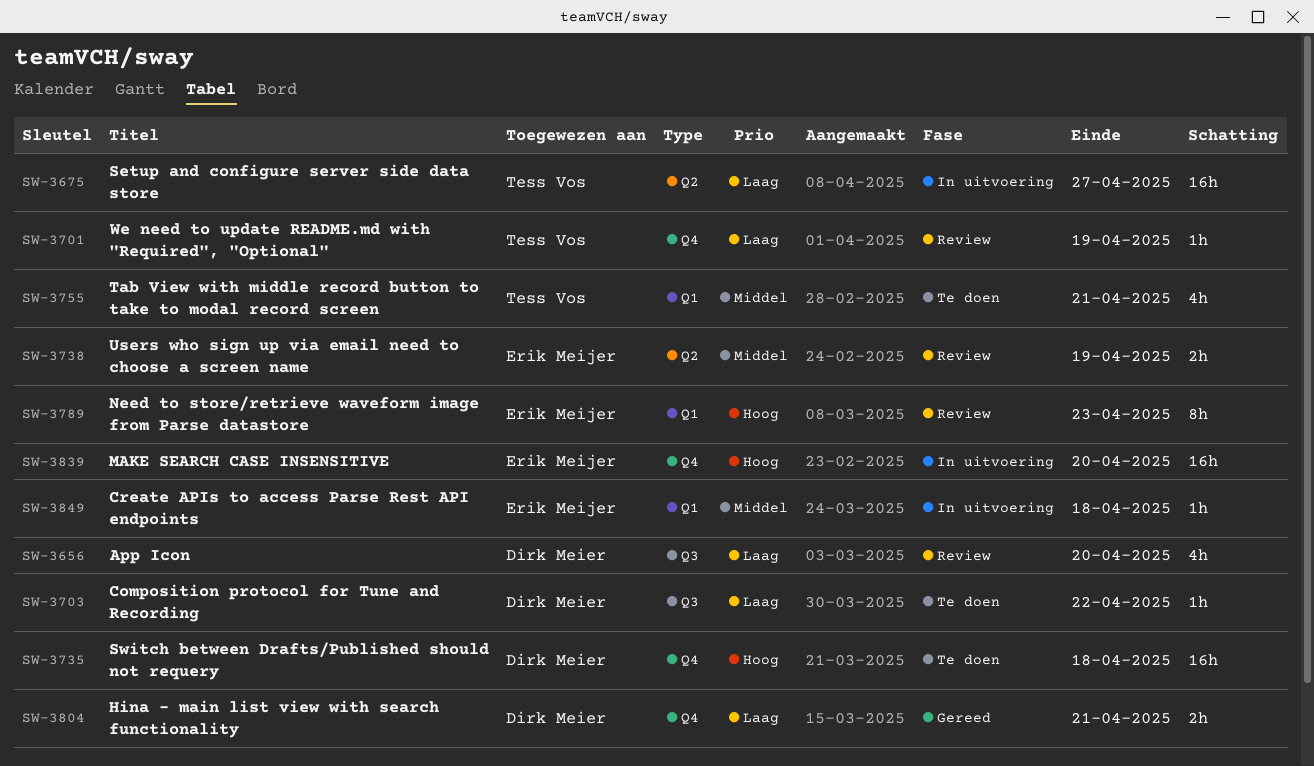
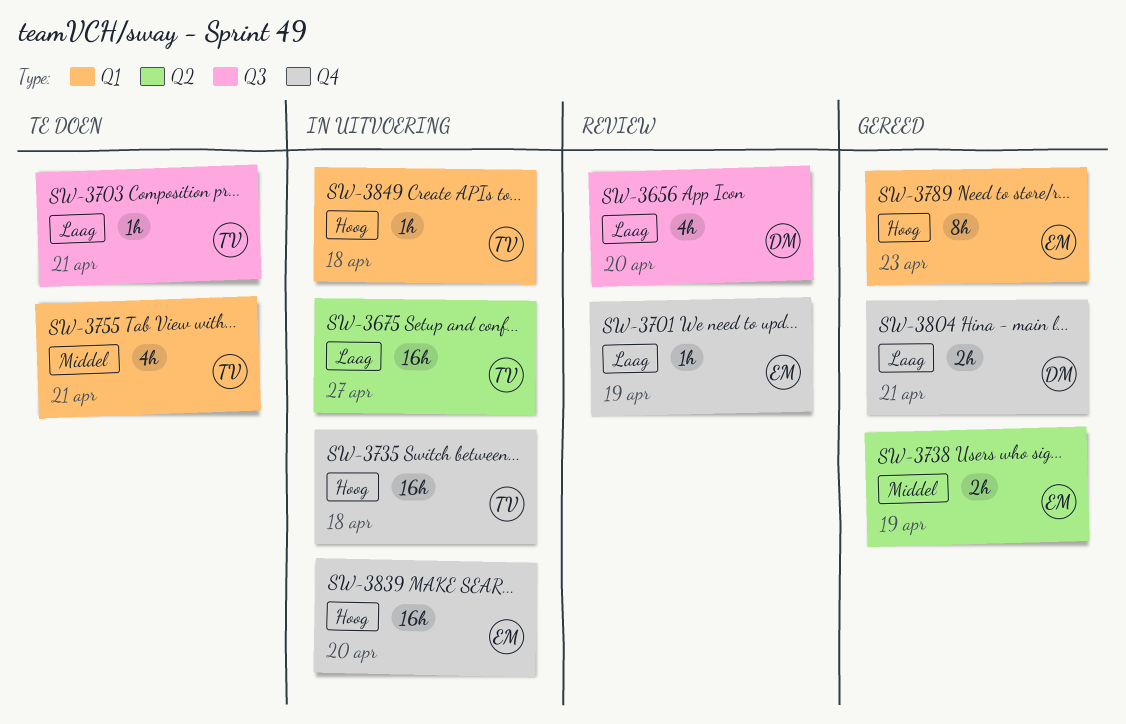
SW-3701, owner: Tess Vos -> Erik Meijer
SW-3703, owner: Dirk Meier -> Tess Vos
SW-3703, due: Apr 22 -> Apr 21
SW-3735, status: Te doen -> In uitvoering
SW-3735, owner: Dirk Meier -> Tess Vos
SW-3738, status: Review -> Gereed
SW-3789, status: Review -> Gereed
SW-3849, owner: Erik Meijer -> Tess Vos
SW-3849, priority: Middel -> Hoog

